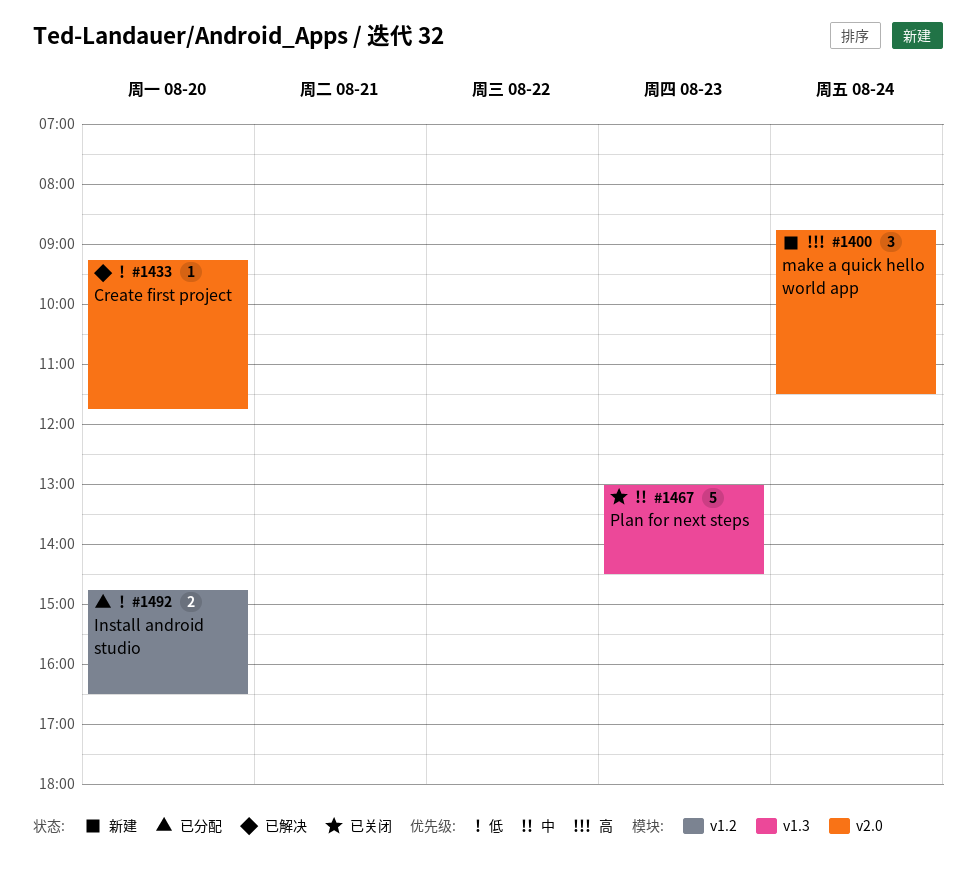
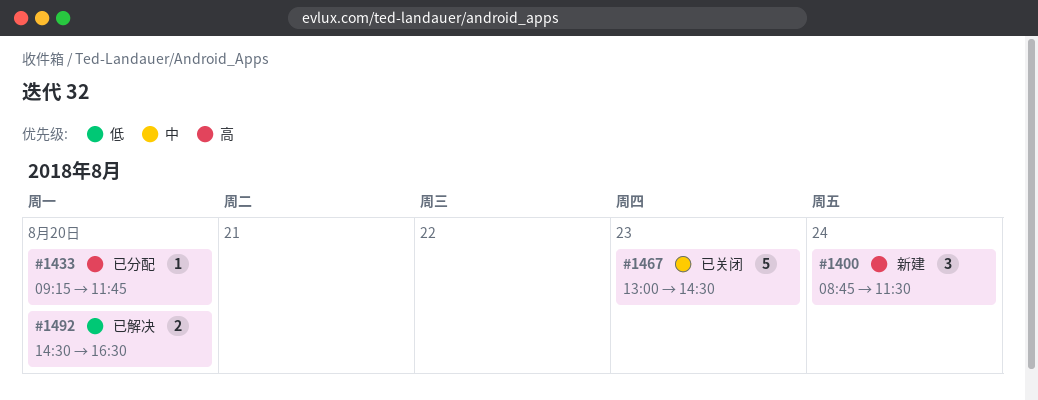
#1433, status: 已解决 -> 已分配
#1433, priority: 低 -> 高
#1492, status: 已分配 -> 已解决
#1492, begins: 14:45 -> 14:30

